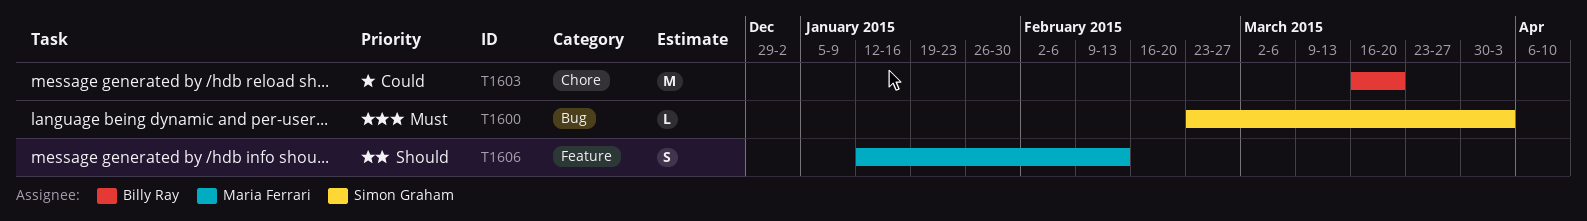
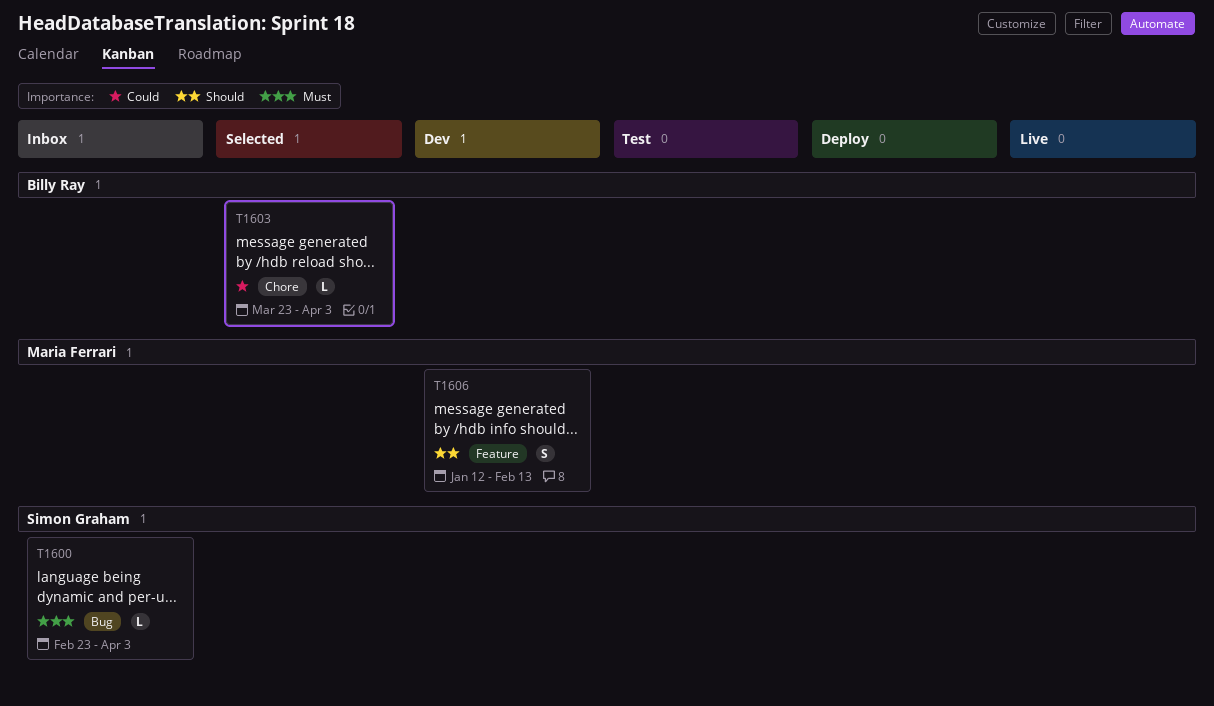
T1603, estimate: M -> L
T1603, start: Mar 16 -> Mar 23
T1603, due: Mar 20 -> Apr 3

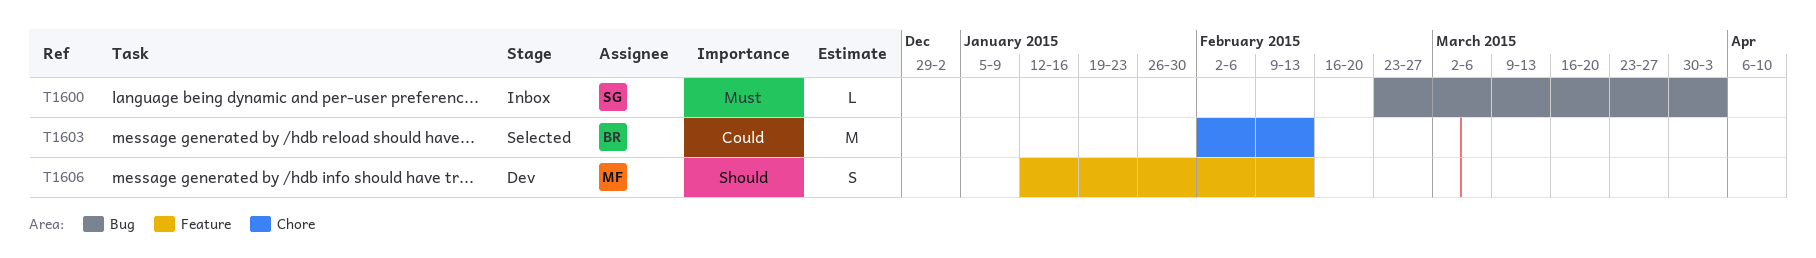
T1603, estimate: L -> M
T1603, start: Mar 23 -> Feb 2
T1603, due: Apr 3 -> Feb 13

